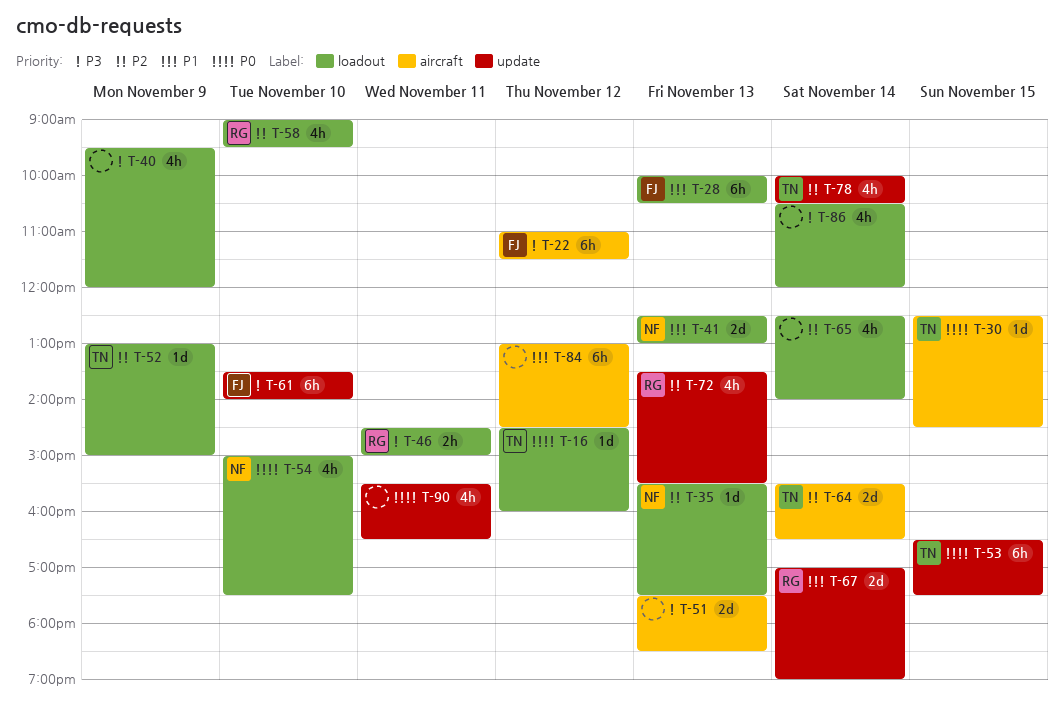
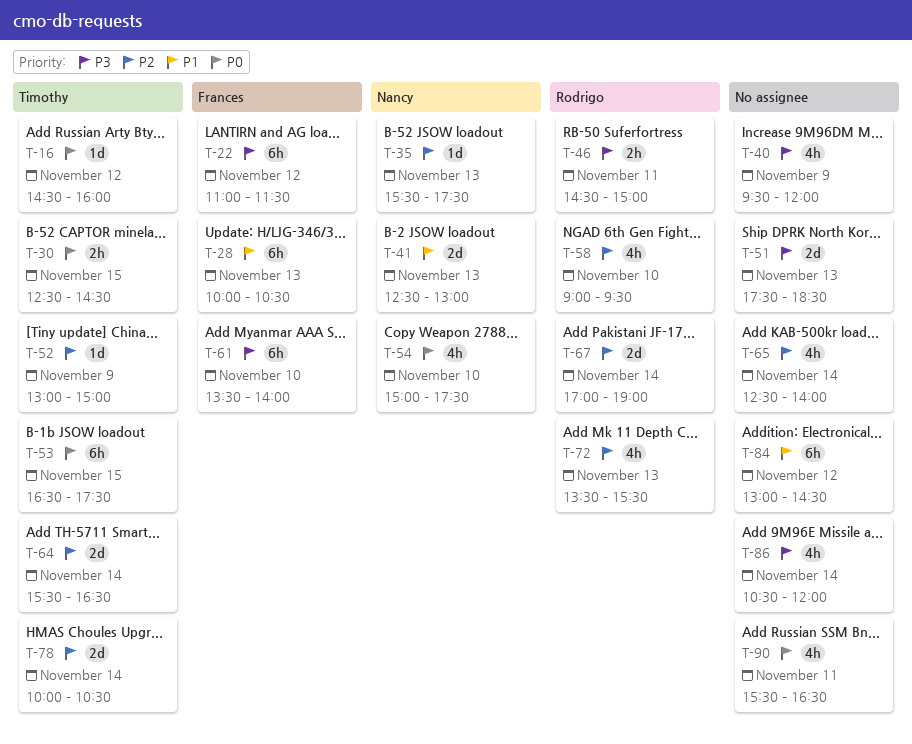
T-30, estimate: 1d -> 2h
T-67, priority: P1 -> P2
T-78, estimate: 4h -> 2d

